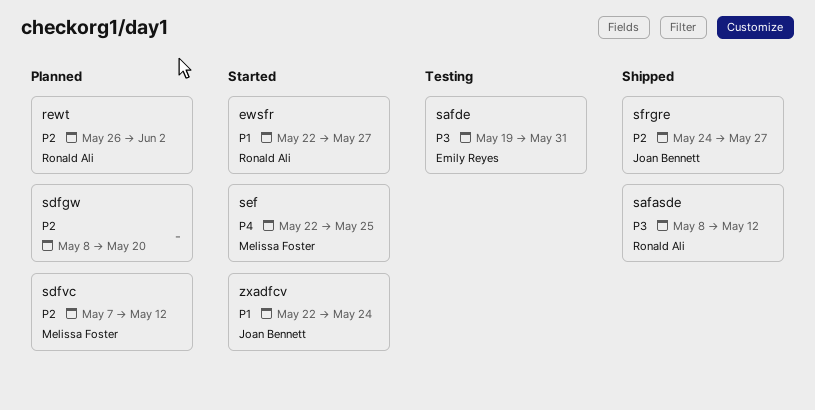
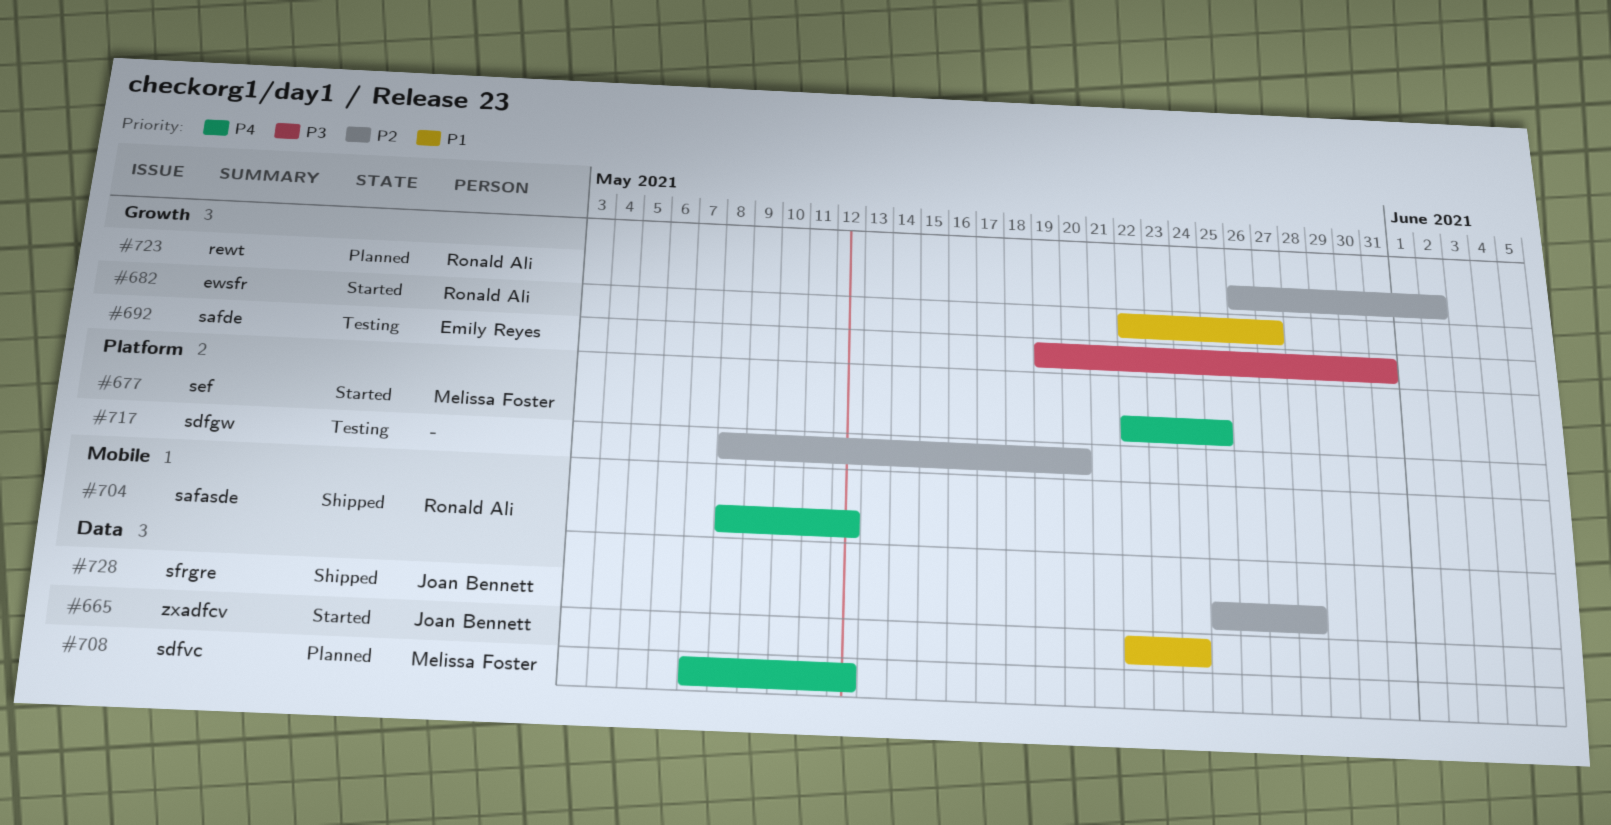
safasde, priority: P3 -> P4
sdfgw, status: Planned -> Testing
sdfvc, priority: P2 -> P4
sfrgre, start: May 24 -> May 25
sfrgre, due: May 27 -> May 28

